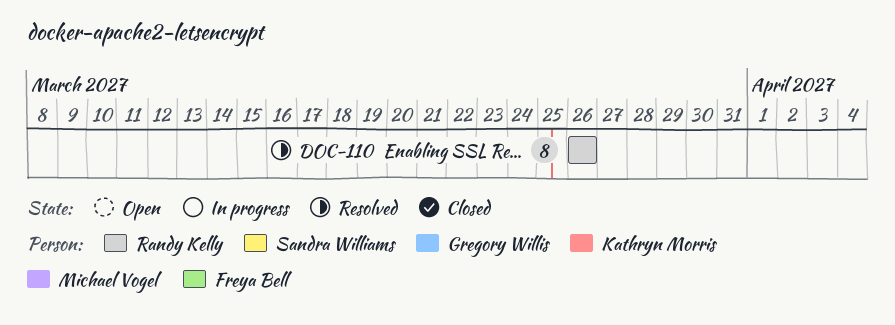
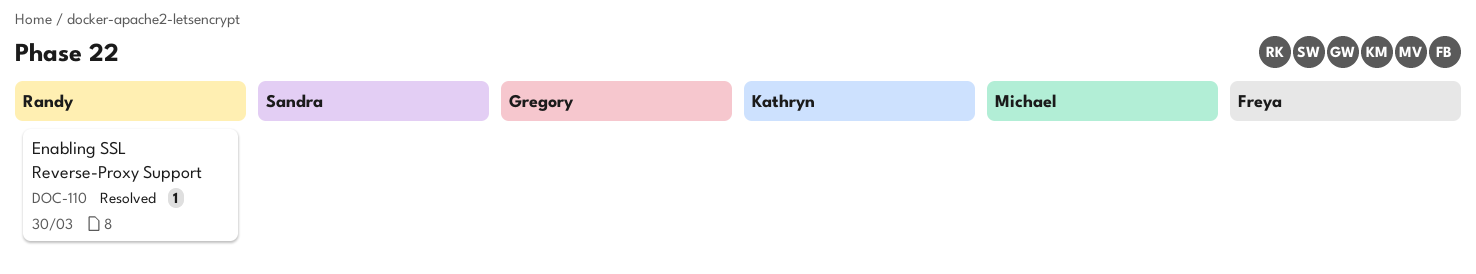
DOC-110, estimate: 8 -> 1
DOC-110, due: Mar 26 -> Mar 30

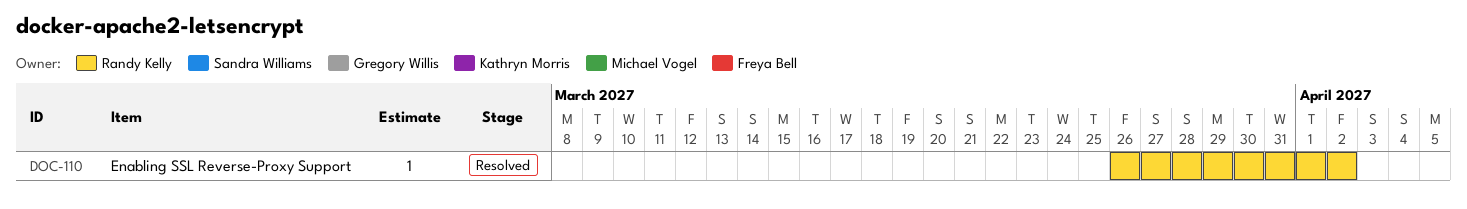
DOC-110, due: Mar 30 -> Apr 2

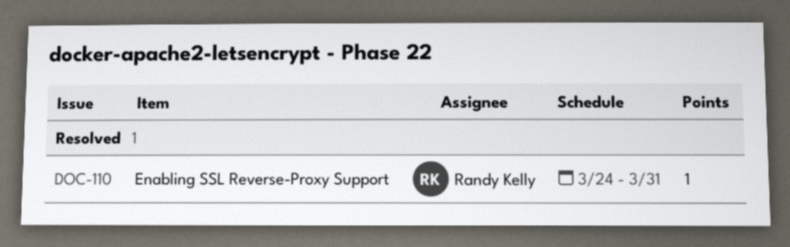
DOC-110, start: Mar 26 -> Mar 24
DOC-110, due: Apr 2 -> Mar 31

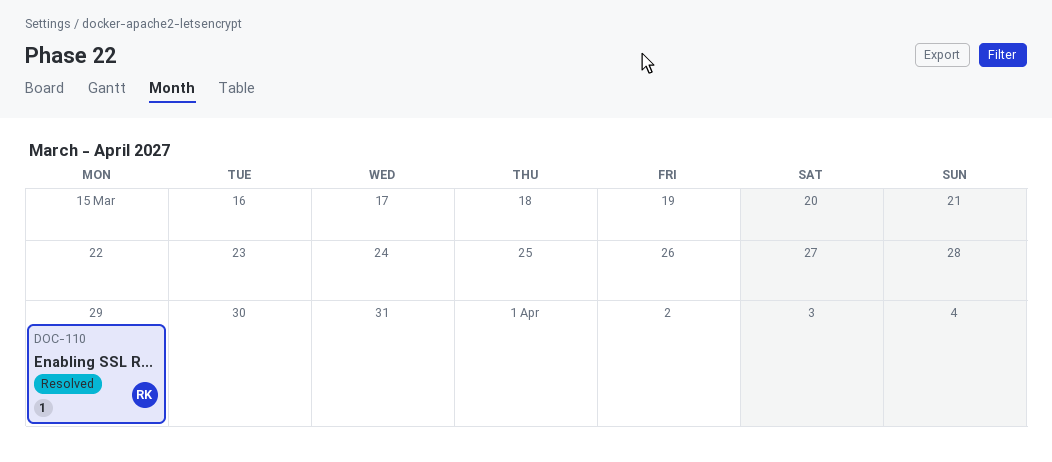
DOC-110, due: Mar 31 -> Mar 29

